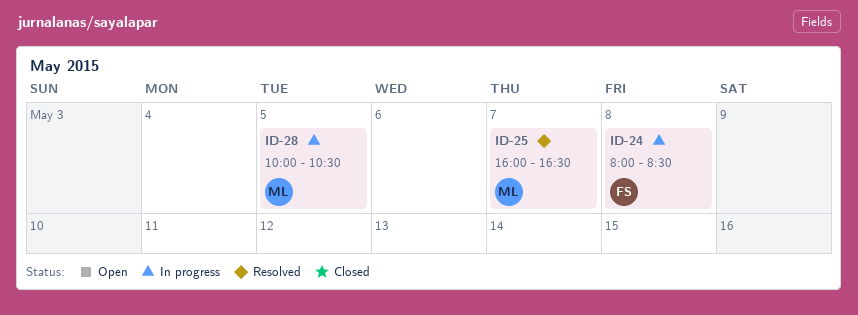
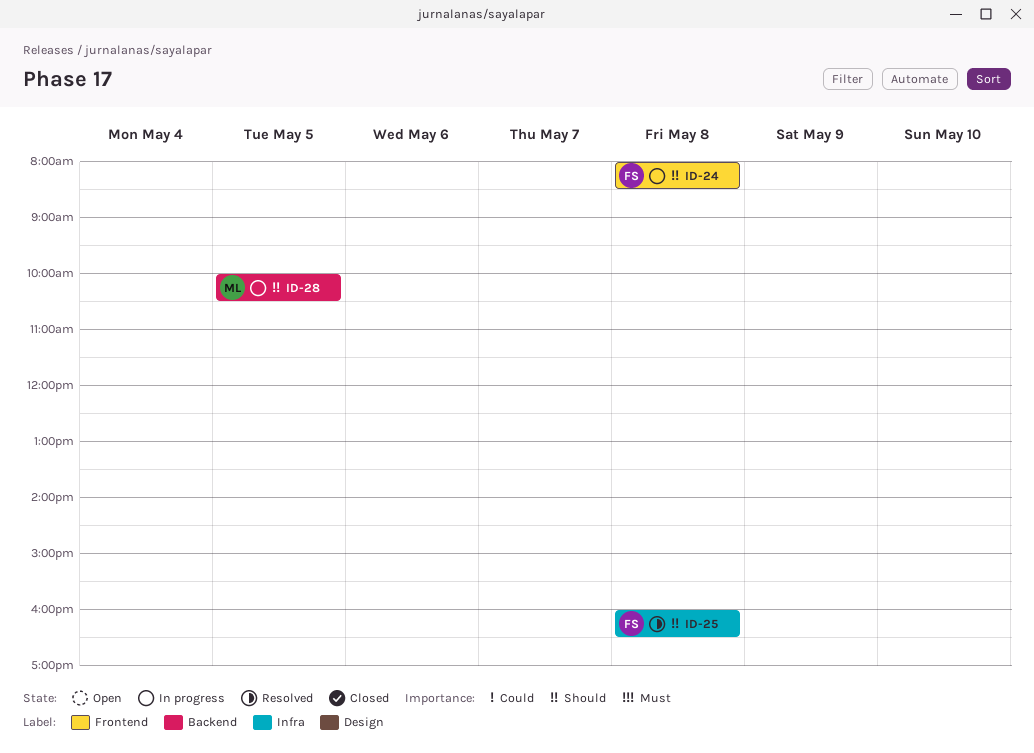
ID-25, owner: ML -> FS
ID-25, day: May 7 -> May 8

